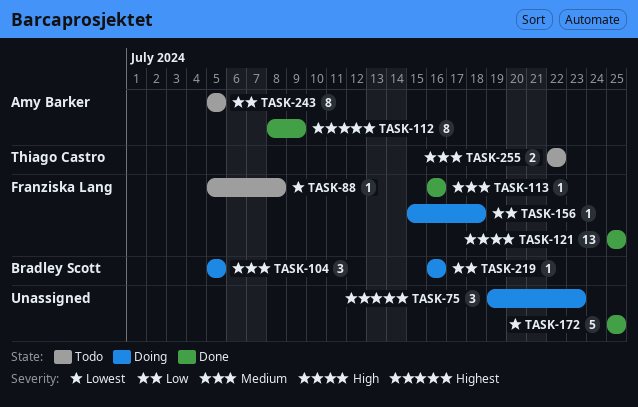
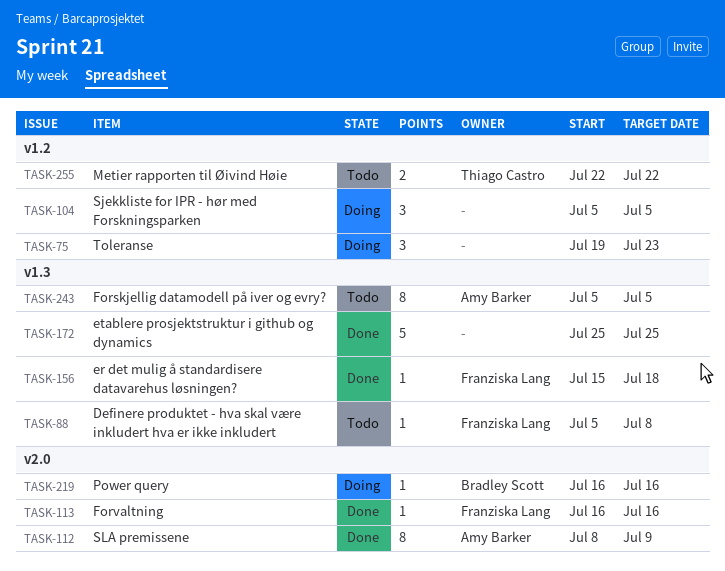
TASK-104, owner: Bradley Scott -> none
TASK-121: present -> none
TASK-156, status: Doing -> Done

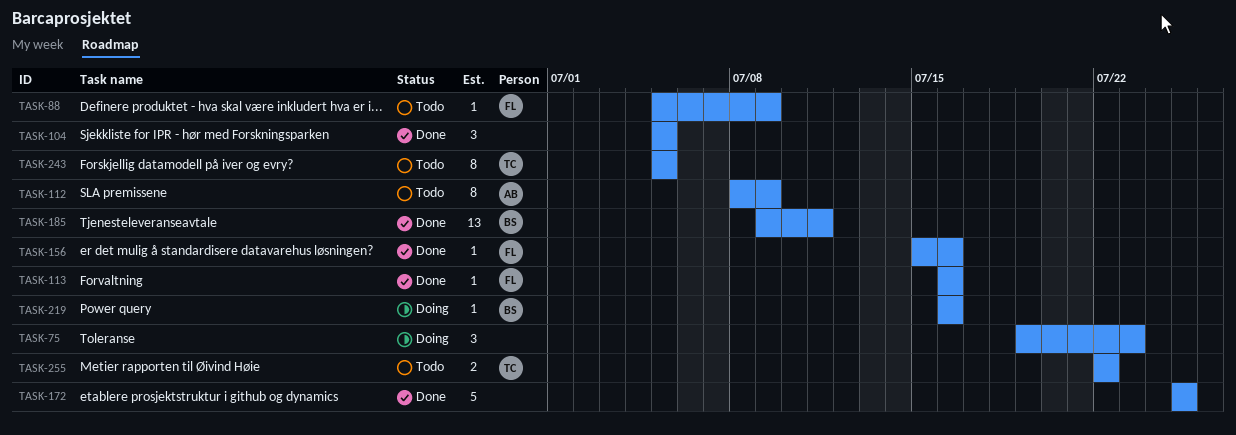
TASK-88, due: Jul 8 -> Jul 9
TASK-104, status: Doing -> Done
TASK-112, status: Done -> Todo
TASK-156, due: Jul 18 -> Jul 16
TASK-185: none -> present
TASK-243, owner: Amy Barker -> Thiago Castro

